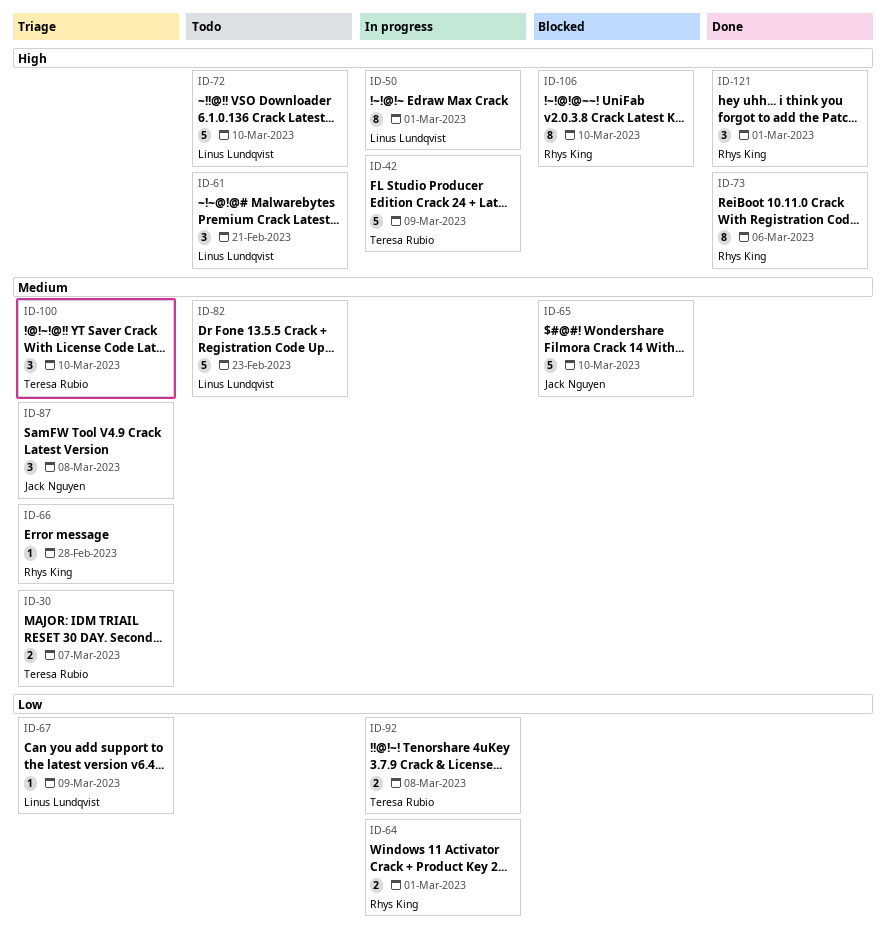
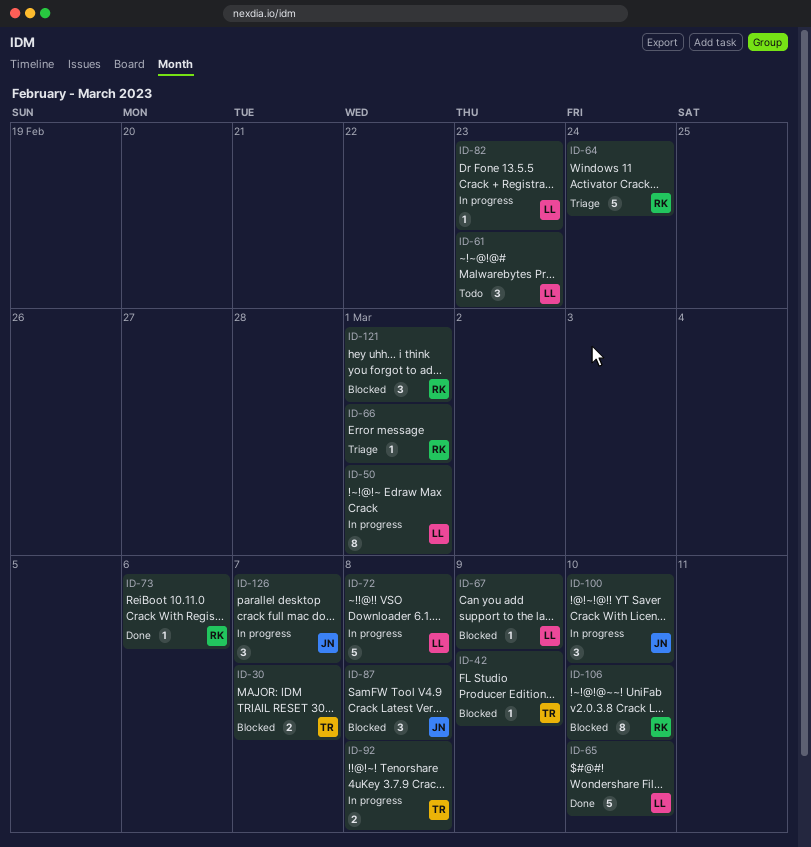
ID-30, status: Triage -> Blocked
ID-42, status: In progress -> Blocked
ID-42, estimate: 5 -> 1
ID-61, due: Feb 21 -> Feb 23
ID-64, status: In progress -> Triage
ID-64, estimate: 2 -> 5
ID-64, due: Mar 1 -> Feb 24
ID-65, status: Blocked -> Done
ID-65, owner: Jack Nguyen -> Linus Lundqvist
ID-66, due: Feb 28 -> Mar 1
ID-67, status: Triage -> Blocked
ID-72, status: Todo -> In progress
ID-72, due: Mar 10 -> Mar 8
ID-73, estimate: 8 -> 1
ID-82, status: Todo -> In progress
ID-82, estimate: 5 -> 1
ID-87, status: Triage -> Blocked
ID-100, status: Triage -> In progress
ID-100, owner: Teresa Rubio -> Jack Nguyen
ID-121, status: Done -> Blocked
ID-126: none -> present

